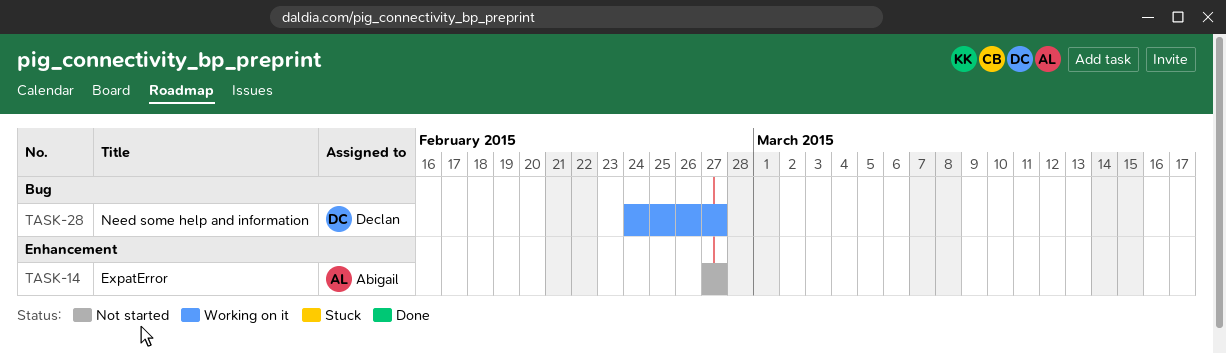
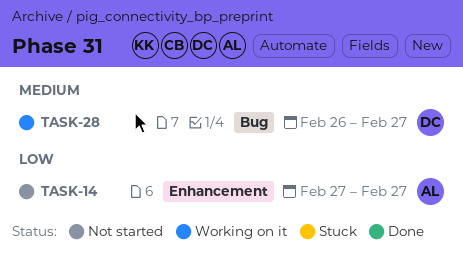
TASK-28, start: Feb 24 -> Feb 26

